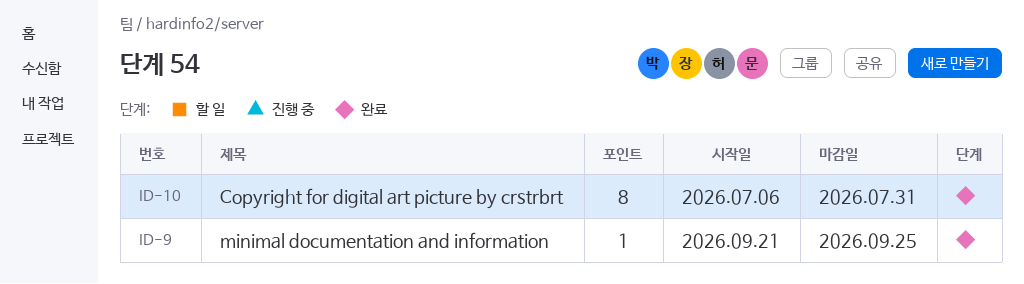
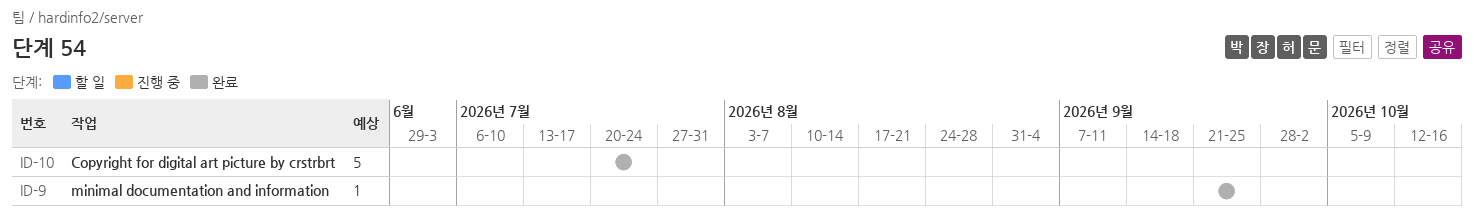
ID-10, estimate: 8 -> 5
ID-10, start: Jul 6 -> Jul 20
ID-10, due: Jul 31 -> Jul 24

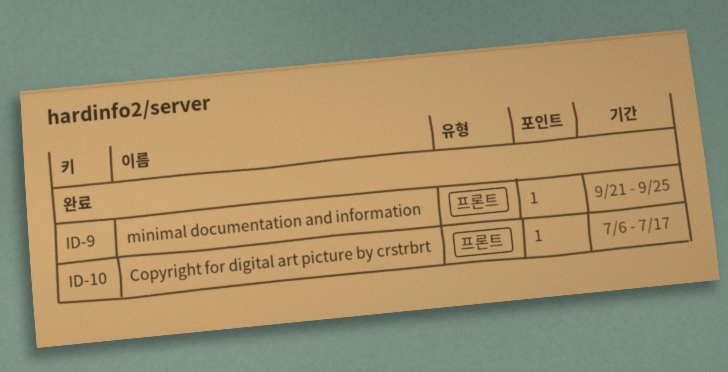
ID-10, estimate: 5 -> 1
ID-10, start: Jul 20 -> Jul 6
ID-10, due: Jul 24 -> Jul 17

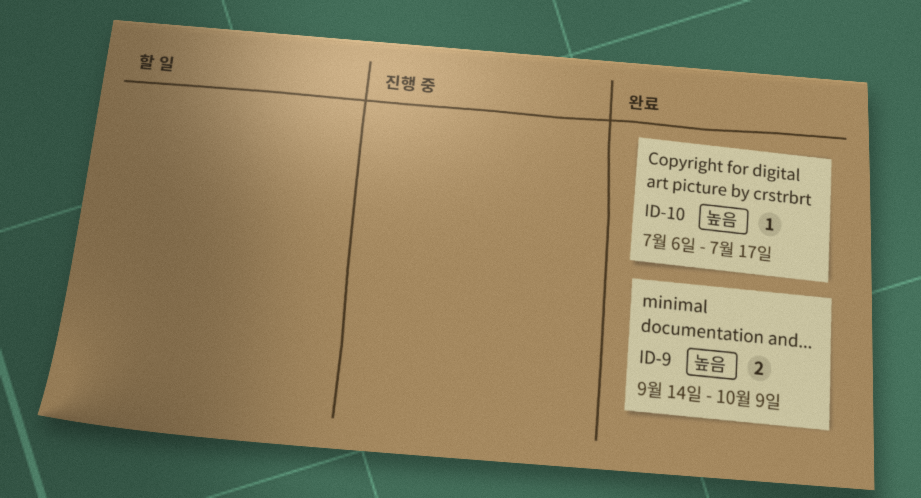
ID-9, estimate: 1 -> 2
ID-9, start: Sep 21 -> Sep 14
ID-9, due: Sep 25 -> Oct 9

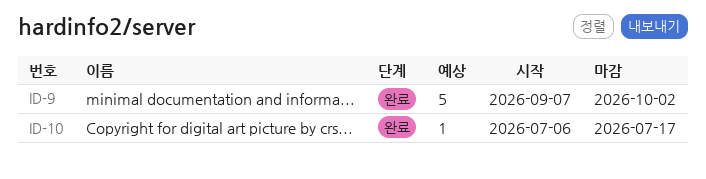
ID-9, estimate: 2 -> 5
ID-9, start: Sep 14 -> Sep 7
ID-9, due: Oct 9 -> Oct 2

